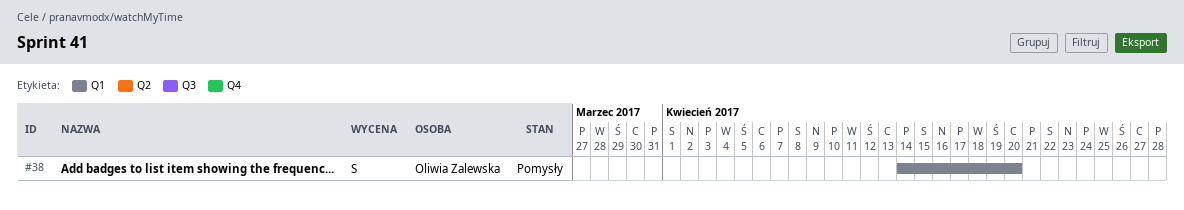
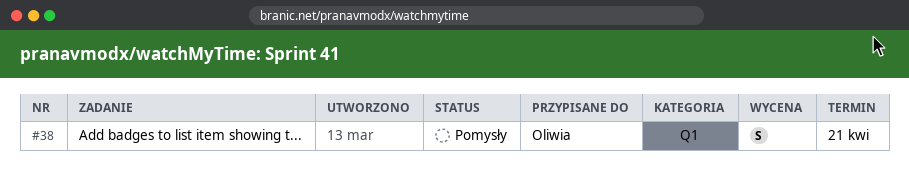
#38, due: Apr 20 -> Apr 21

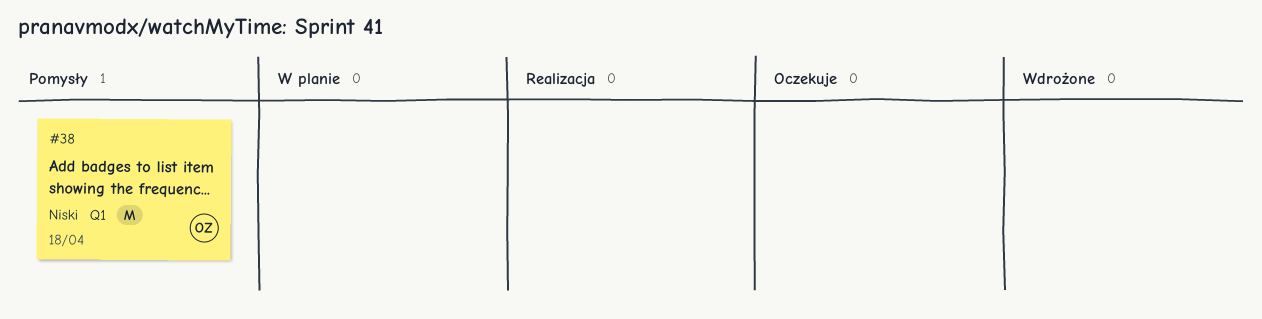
#38, estimate: S -> M
#38, due: Apr 21 -> Apr 18

